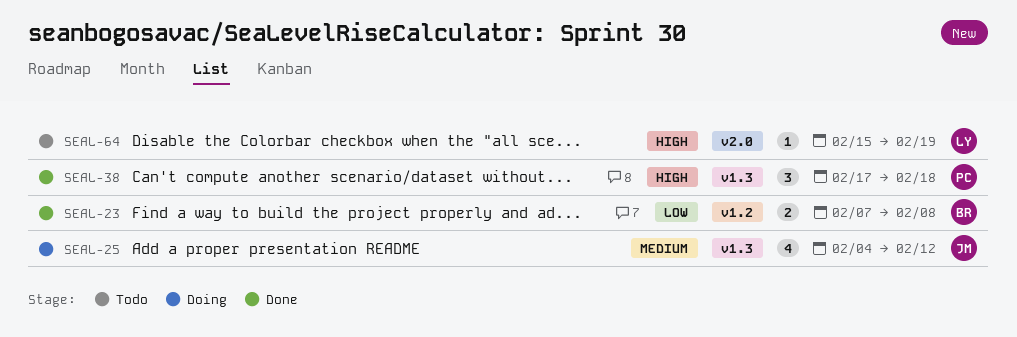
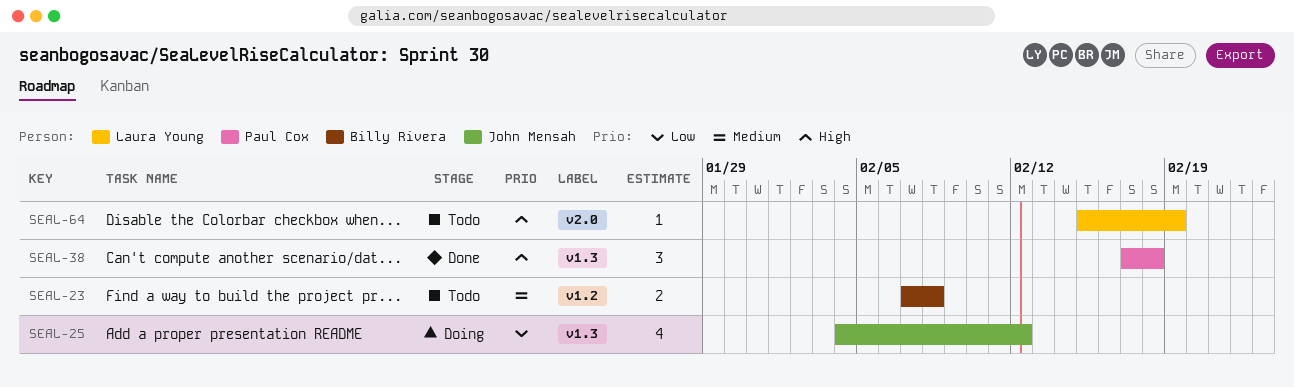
SEAL-23, status: Done -> Todo
SEAL-23, priority: Low -> Medium
SEAL-25, priority: Medium -> Low

